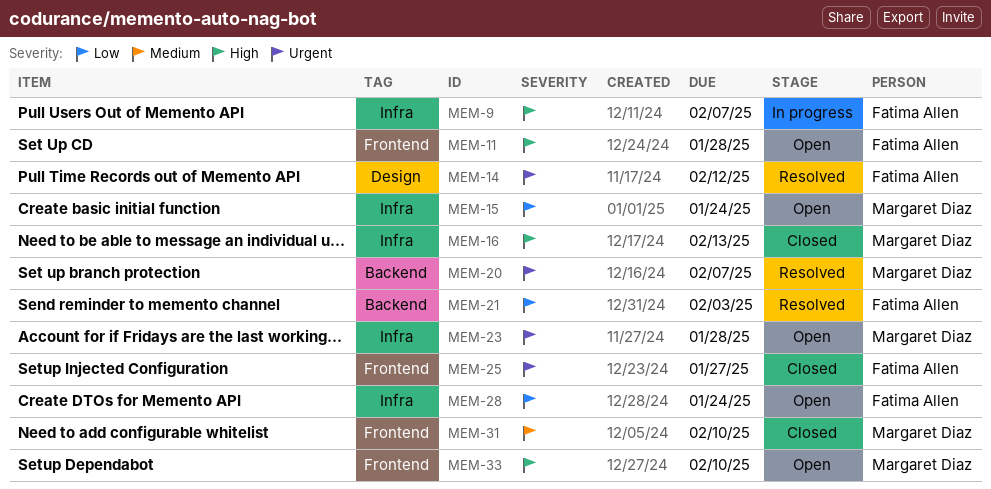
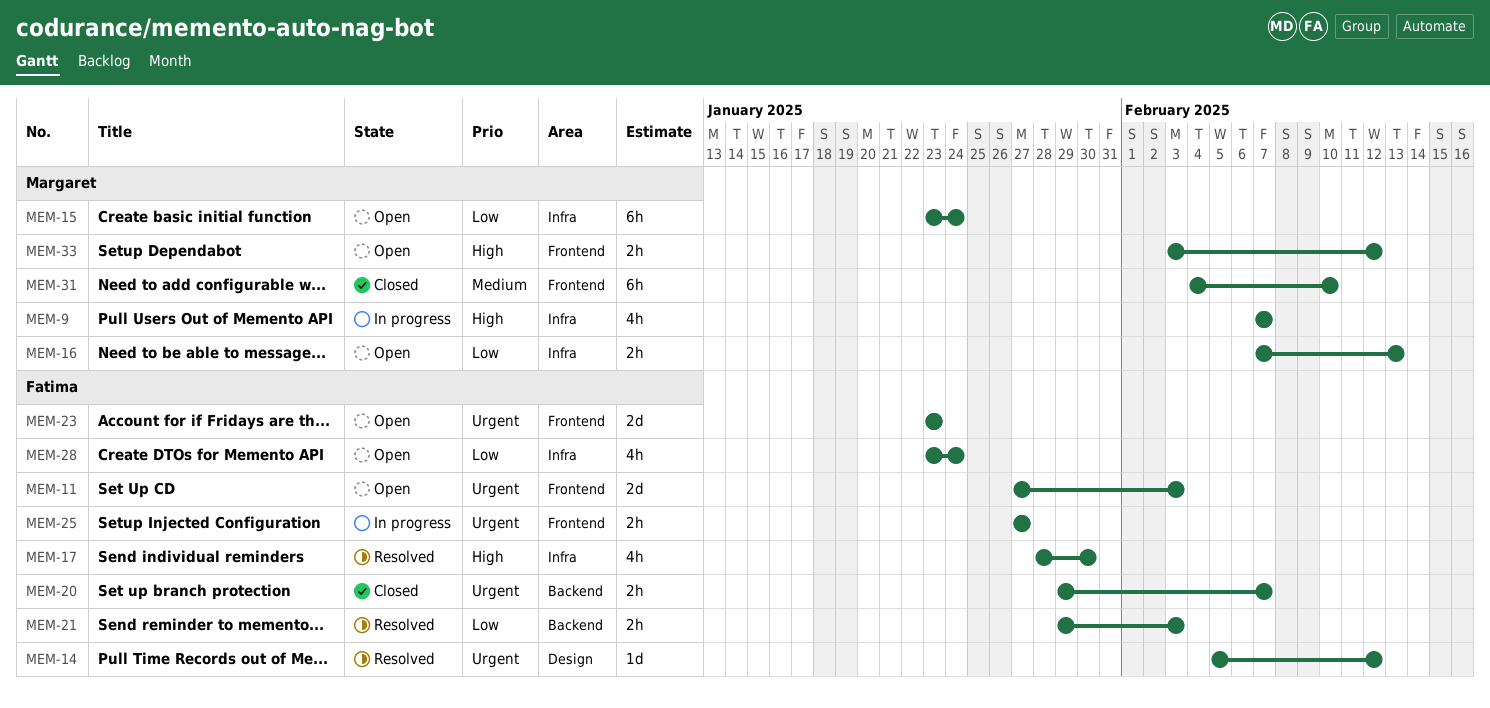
MEM-9, owner: Fatima Allen -> Margaret Diaz
MEM-11, priority: High -> Urgent
MEM-11, due: Jan 28 -> Feb 3
MEM-16, status: Closed -> Open
MEM-16, priority: High -> Low
MEM-17: none -> present
MEM-20, status: Resolved -> Closed
MEM-20, owner: Margaret Diaz -> Fatima Allen
MEM-23, owner: Margaret Diaz -> Fatima Allen
MEM-23, label: Infra -> Frontend
MEM-23, due: Jan 28 -> Jan 23
MEM-25, status: Closed -> In progress
MEM-33, due: Feb 10 -> Feb 12

